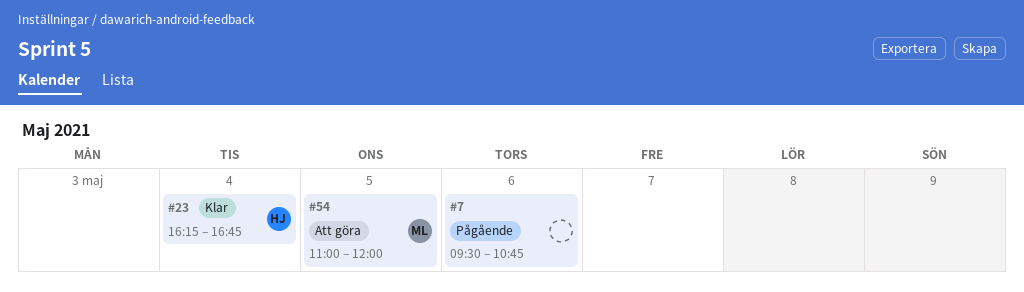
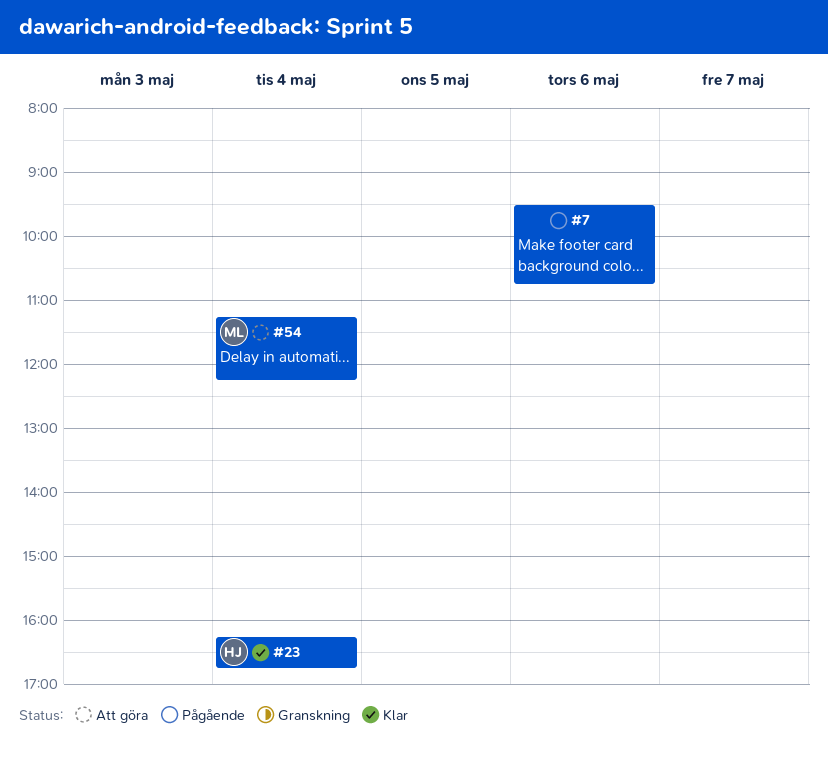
#54, day: May 5 -> May 4
#54, begins: 11:00 -> 11:15
#54, ends: 12:00 -> 12:15

